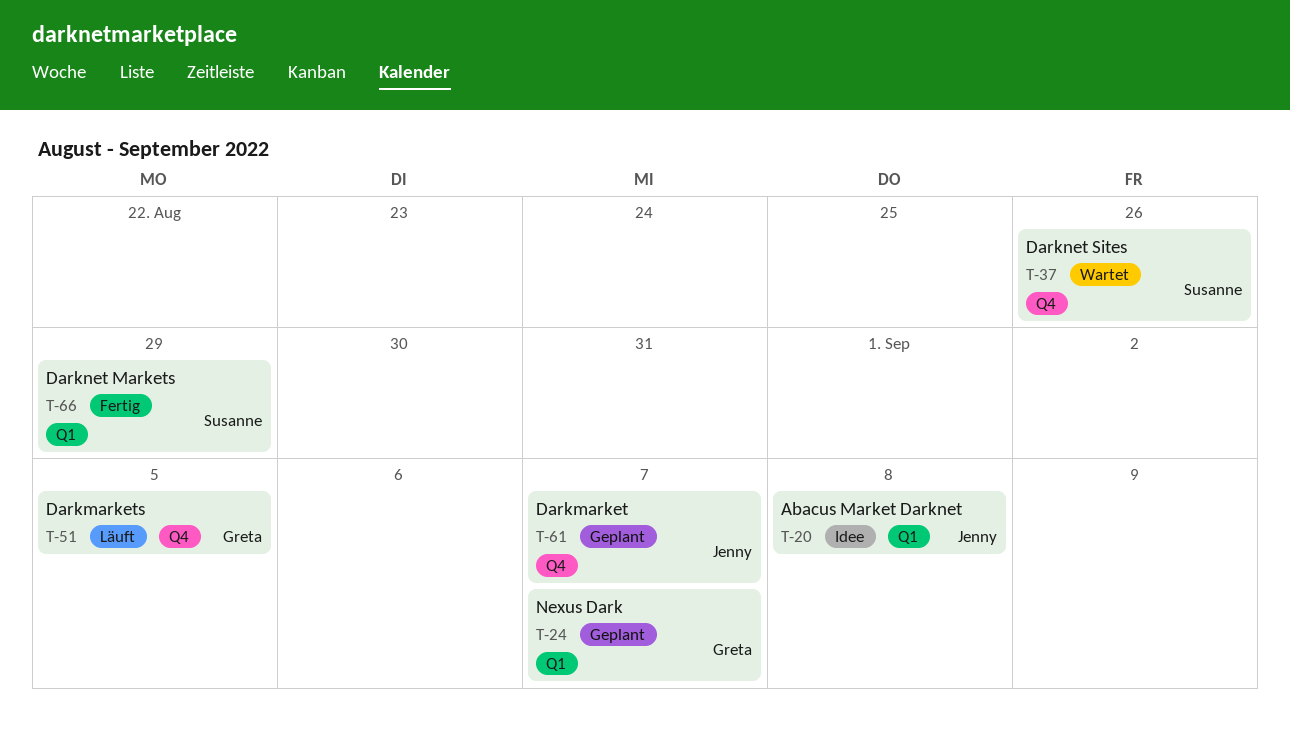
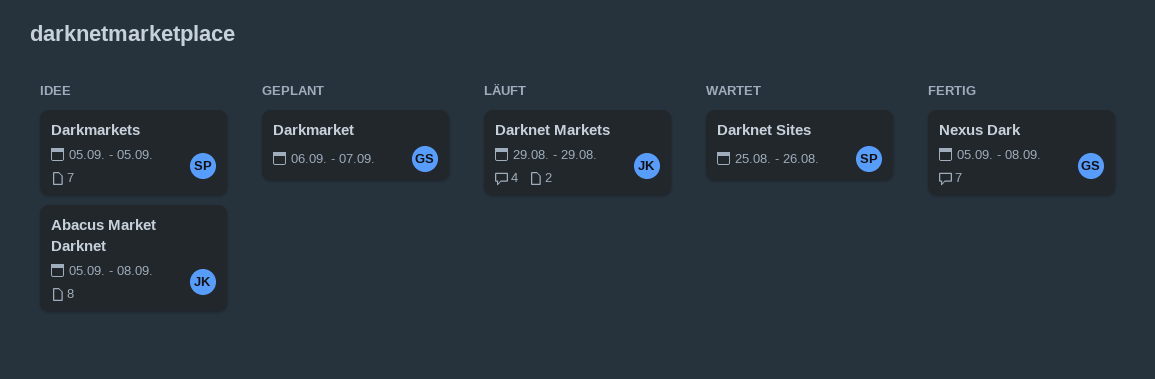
Darkmarket, owner: Jenny -> Greta
Darkmarkets, status: Läuft -> Idee
Darkmarkets, owner: Greta -> Susanne
Darknet Markets, status: Fertig -> Läuft
Darknet Markets, owner: Susanne -> Jenny
Nexus Dark, status: Geplant -> Fertig
Nexus Dark, due: Sep 7 -> Sep 8

